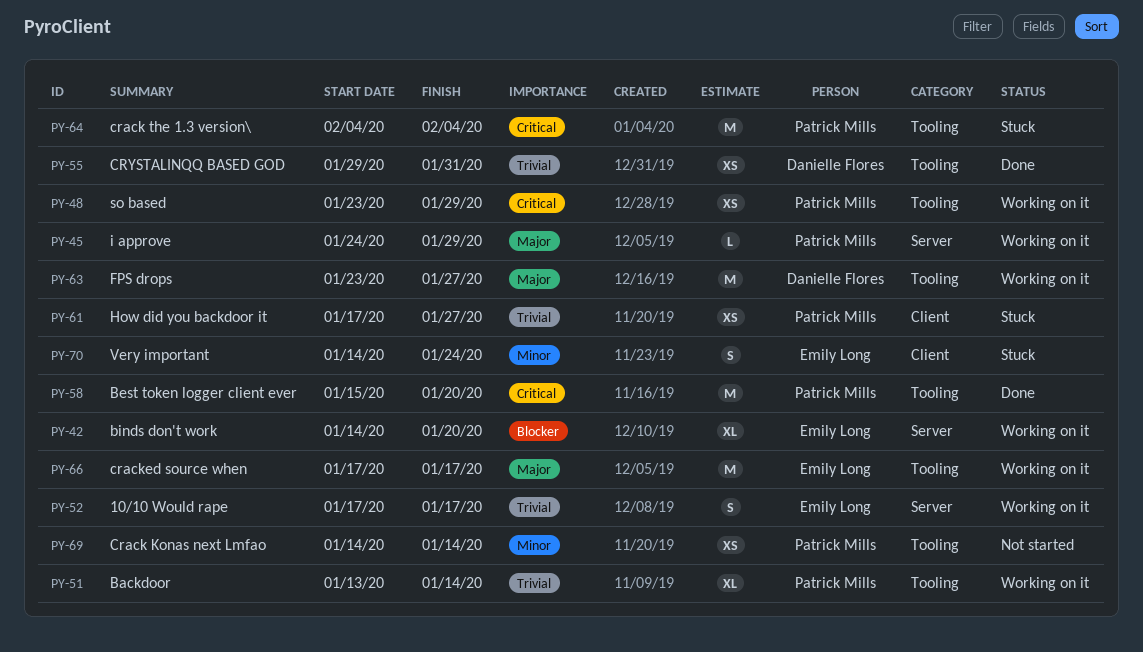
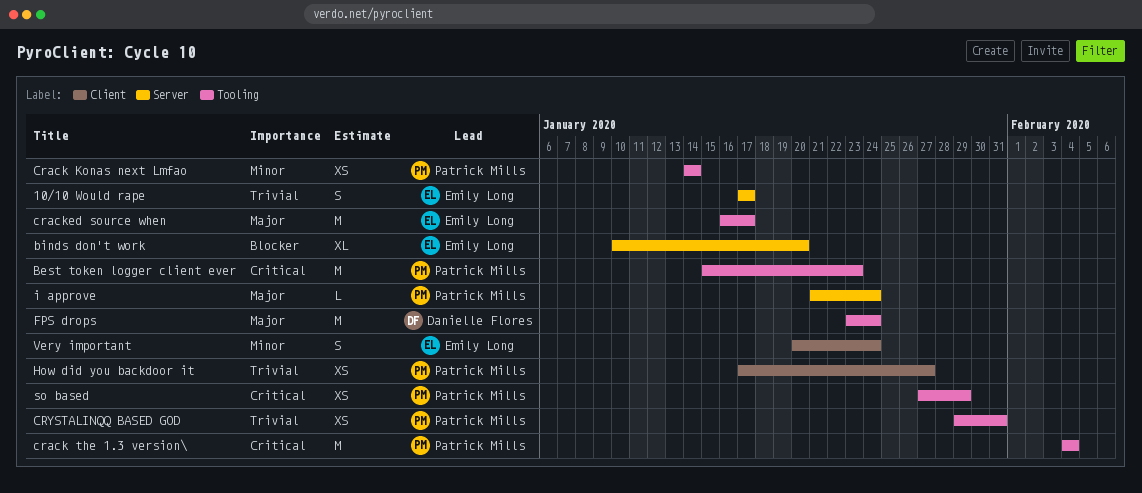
Backdoor: present -> none
Best token logger client ever, due: Jan 20 -> Jan 23
binds don't work, start: Jan 14 -> Jan 10
cracked source when, start: Jan 17 -> Jan 16
CRYSTALINQQ BASED GOD, owner: Danielle Flores -> Patrick Mills
FPS drops, due: Jan 27 -> Jan 24
i approve, start: Jan 24 -> Jan 21
i approve, due: Jan 29 -> Jan 24
so based, start: Jan 23 -> Jan 27
Very important, start: Jan 14 -> Jan 20

